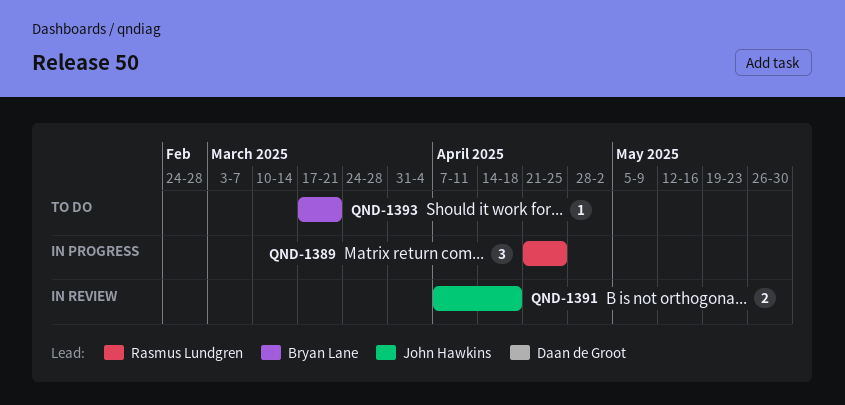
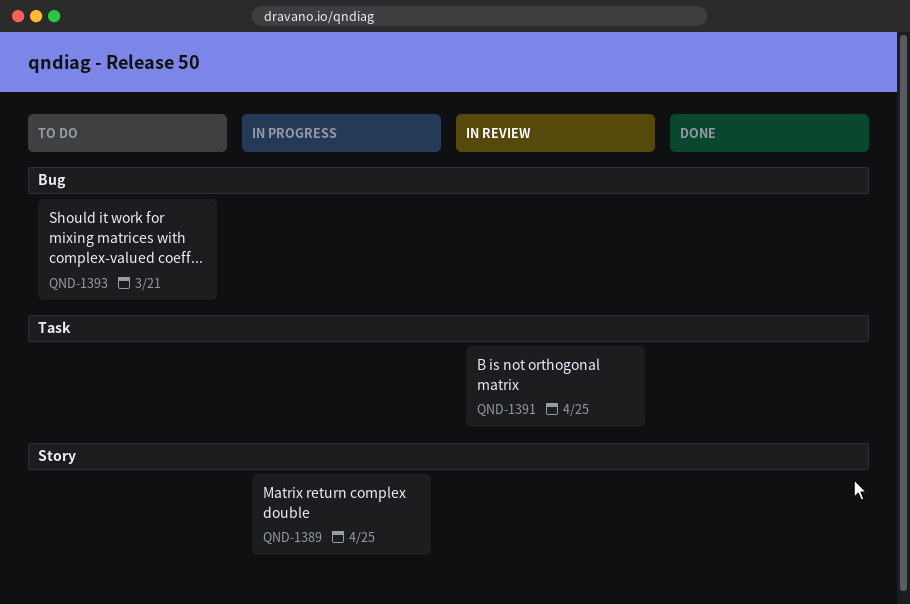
QND-1391, due: Apr 18 -> Apr 25

